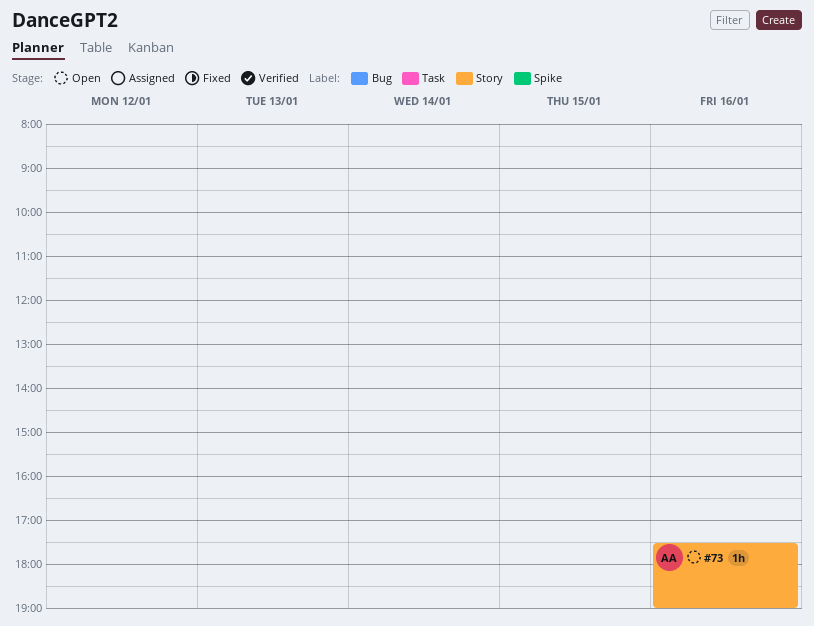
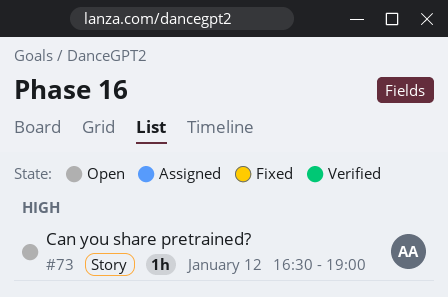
#73, day: Jan 16 -> Jan 12
#73, begins: 17:30 -> 16:30

